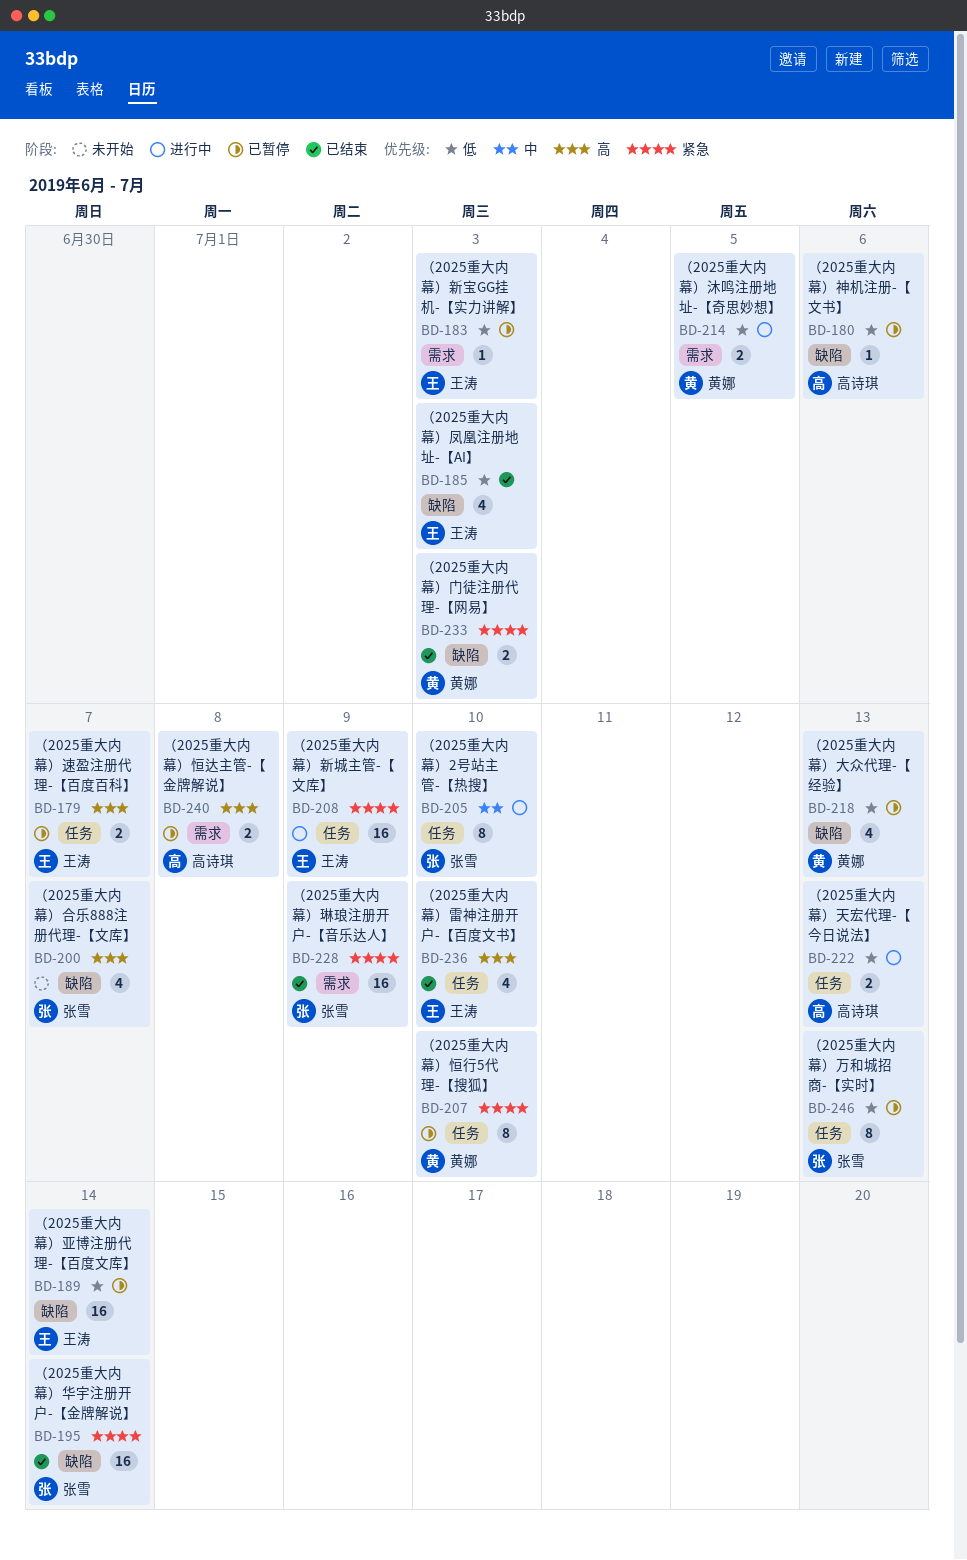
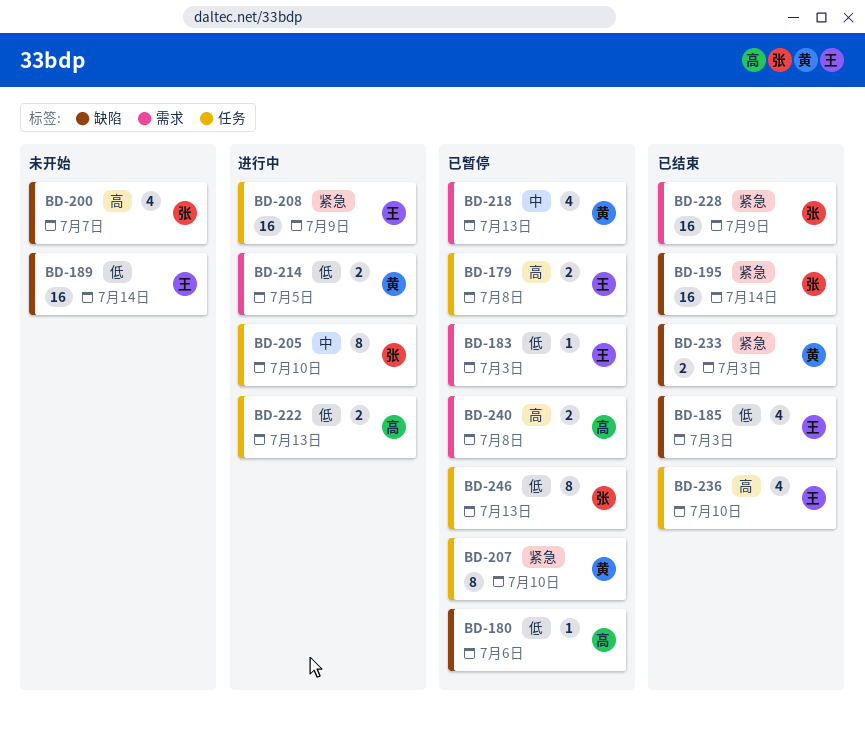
BD-179, due: Jul 7 -> Jul 8
BD-189, status: 已暂停 -> 未开始
BD-218, priority: 低 -> 中
BD-218, label: 缺陷 -> 需求

